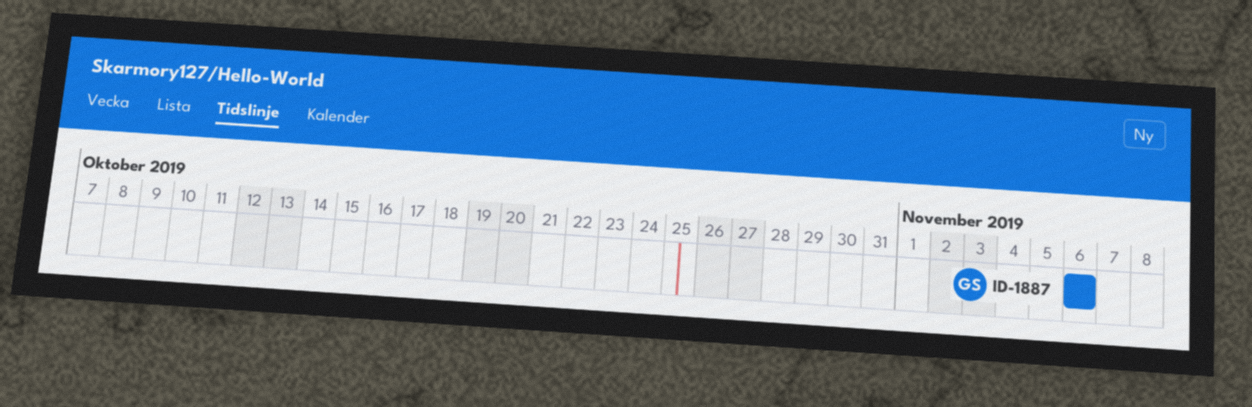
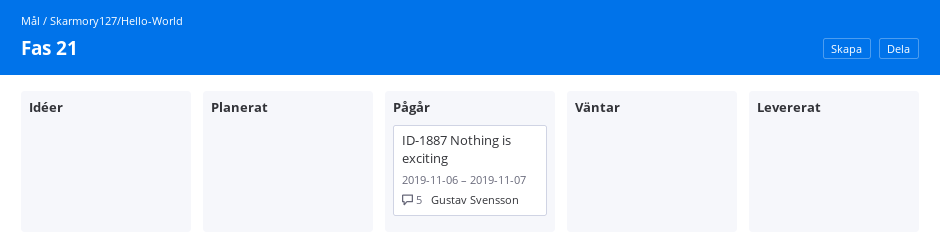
ID-1887, due: Nov 6 -> Nov 7

